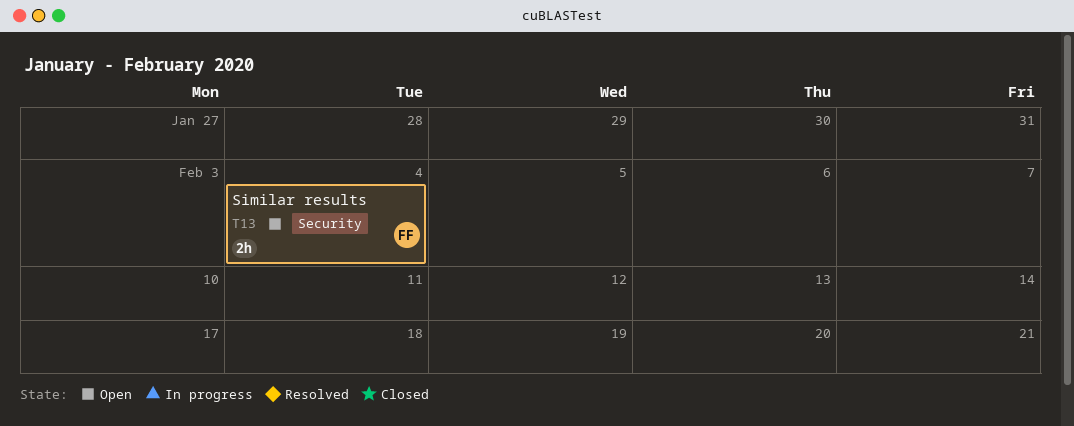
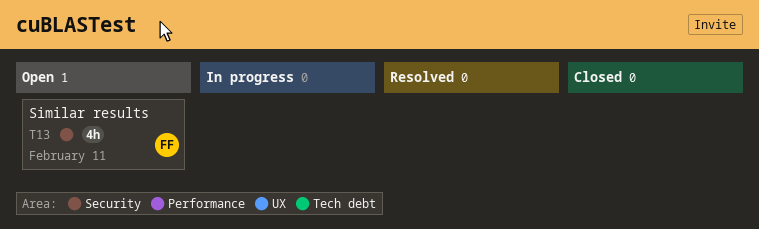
T13, estimate: 2h -> 4h
T13, due: Feb 4 -> Feb 11

